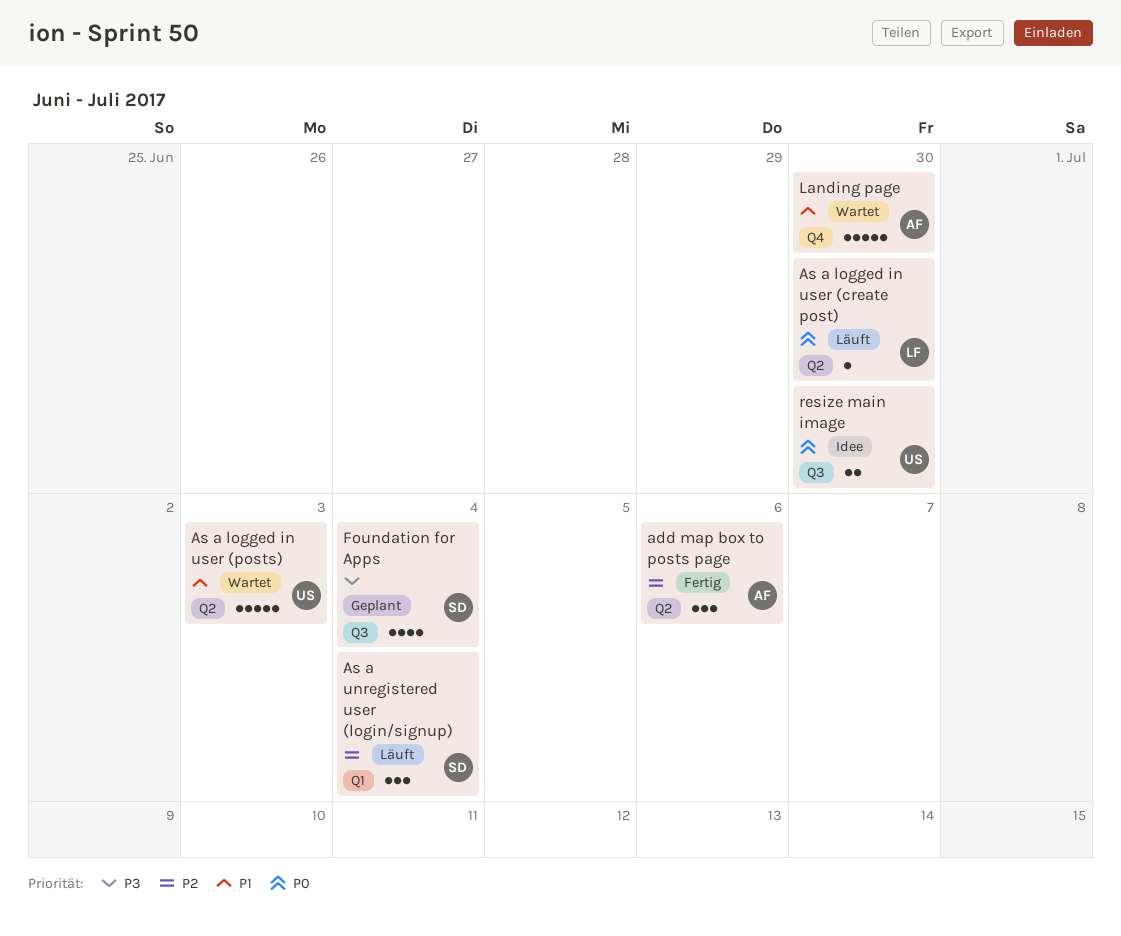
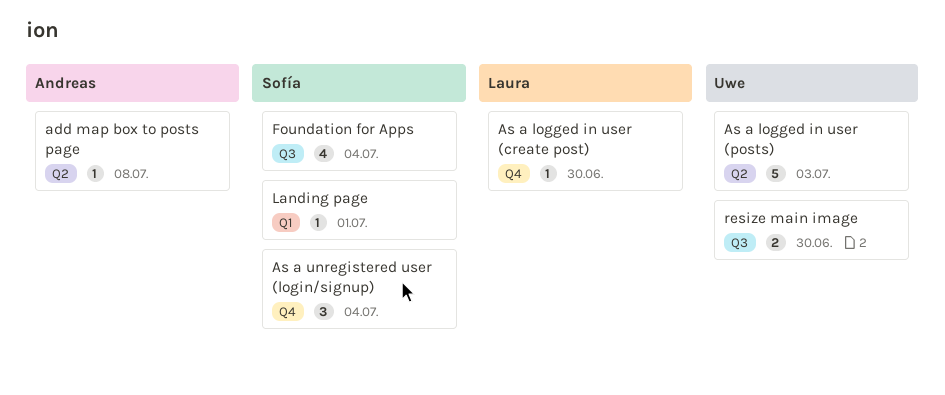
add map box to posts page, estimate: 3 -> 1
add map box to posts page, due: Jul 6 -> Jul 8
As a logged in user (create post), label: Q2 -> Q4
As a unregistered user (login/signup), label: Q1 -> Q4
Landing page, owner: Andreas -> Sofía
Landing page, label: Q4 -> Q1
Landing page, estimate: 5 -> 1
Landing page, due: Jun 30 -> Jul 1

